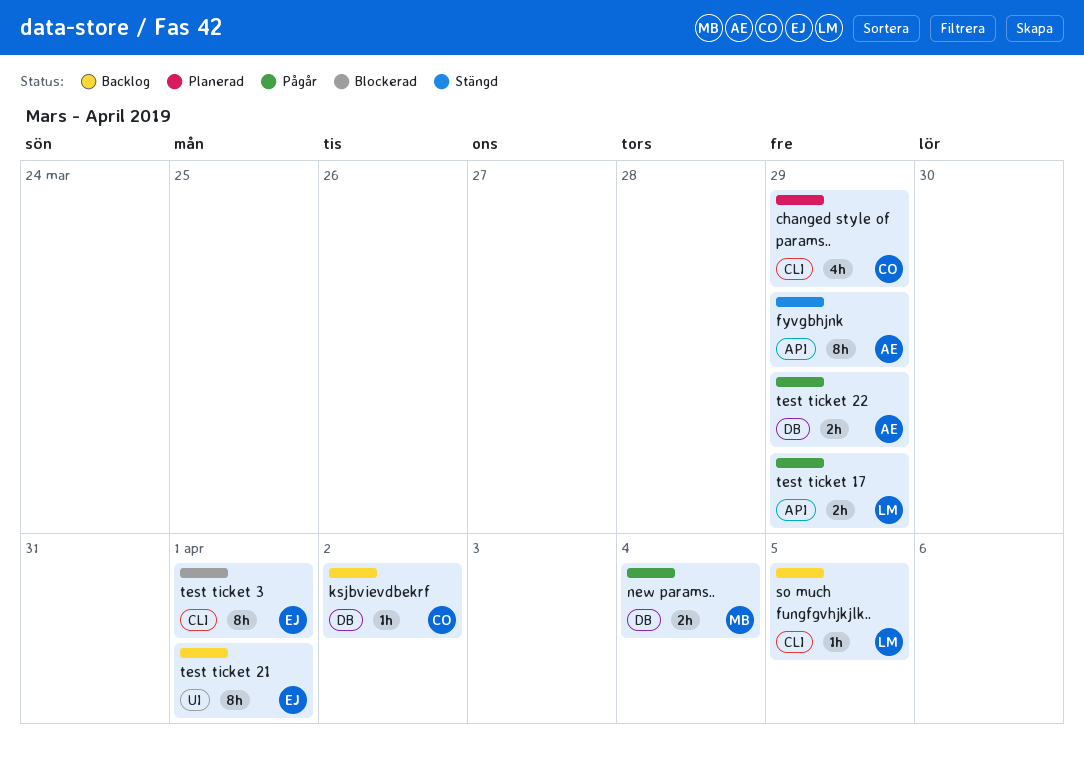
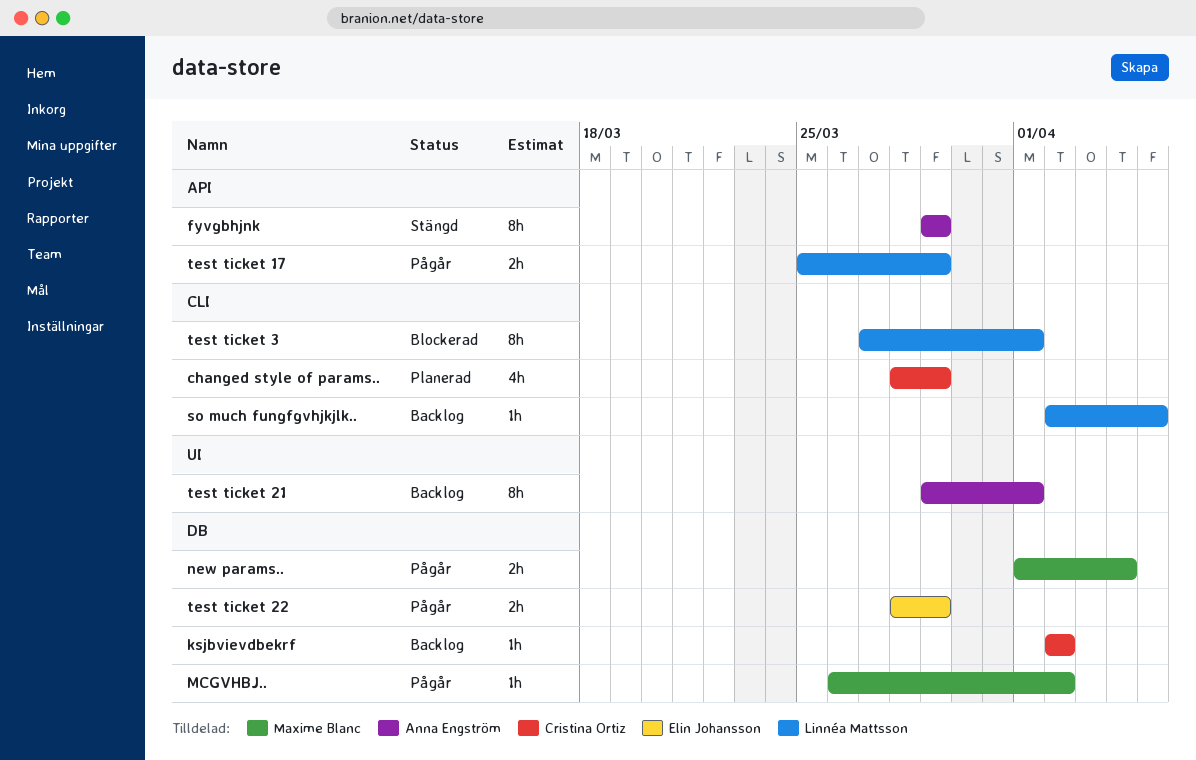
MCGVHBJ..: none -> present
test ticket 21, owner: Elin Johansson -> Anna Engström
test ticket 22, owner: Anna Engström -> Elin Johansson
test ticket 3, owner: Elin Johansson -> Linnéa Mattsson

